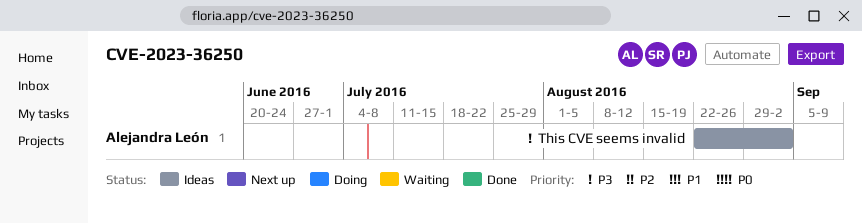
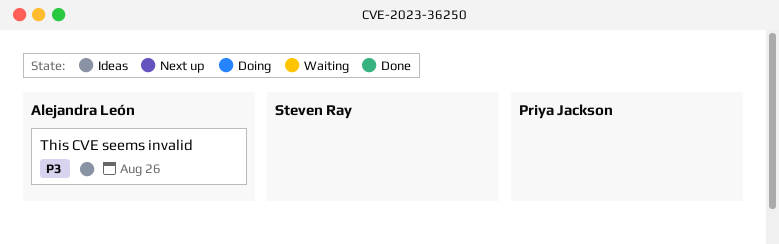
This CVE seems invalid, due: Sep 2 -> Aug 26

